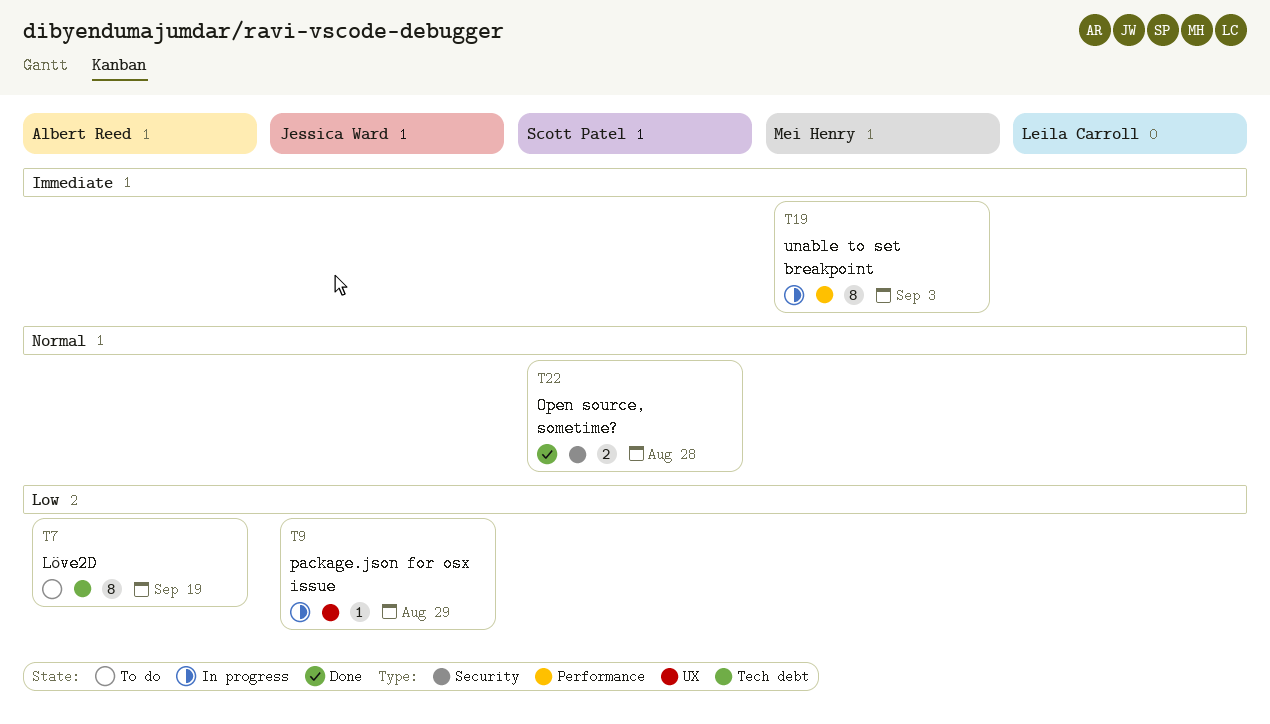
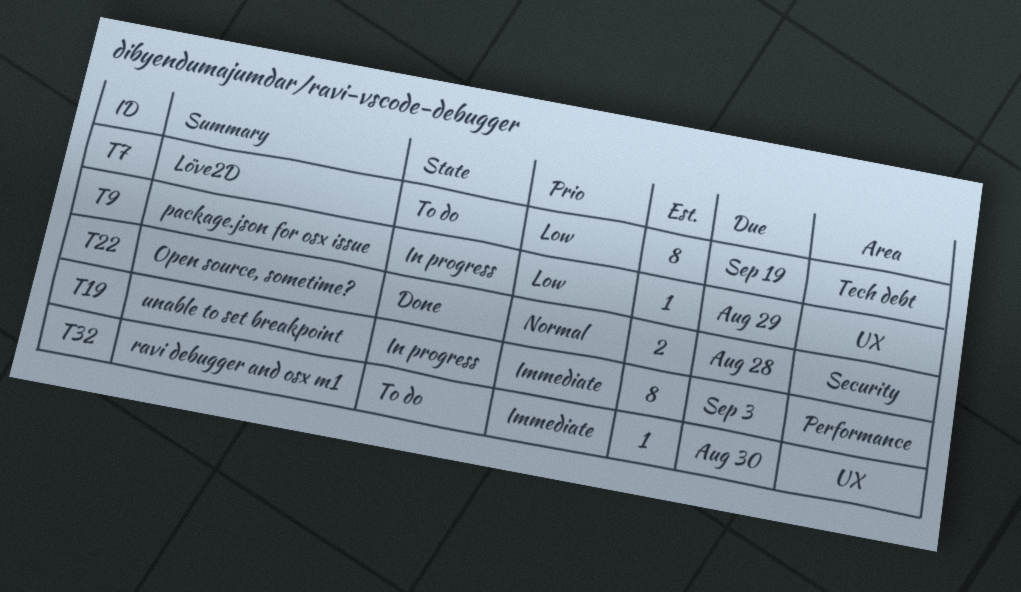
T32: none -> present

